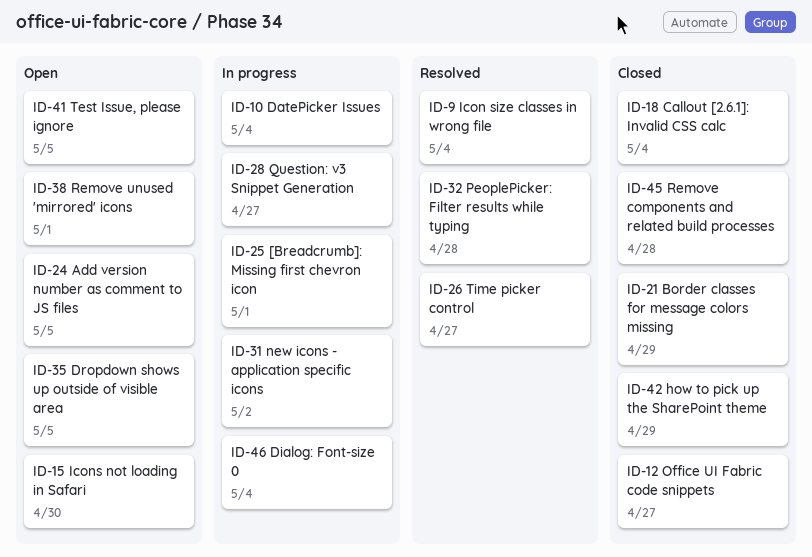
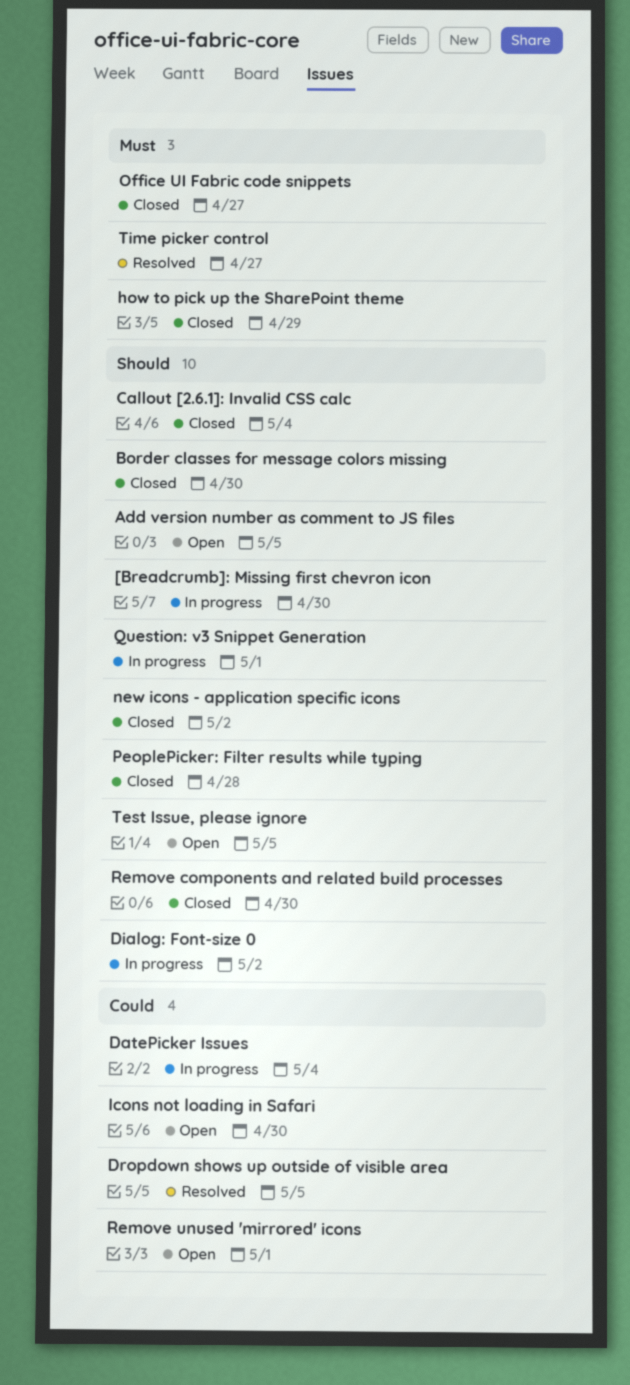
[Breadcrumb]: Missing first chevron icon, due: May 1 -> Apr 30
Border classes for message colors missing, due: Apr 29 -> Apr 30
Dialog: Font-size 0, due: May 4 -> May 2
Dropdown shows up outside of visible area, status: Open -> Resolved
Icon size classes in wrong file: present -> none
new icons - application specific icons, status: In progress -> Closed
PeoplePicker: Filter results while typing, status: Resolved -> Closed
Question: v3 Snippet Generation, due: Apr 27 -> May 1
Remove components and related build processes, due: Apr 28 -> Apr 30

